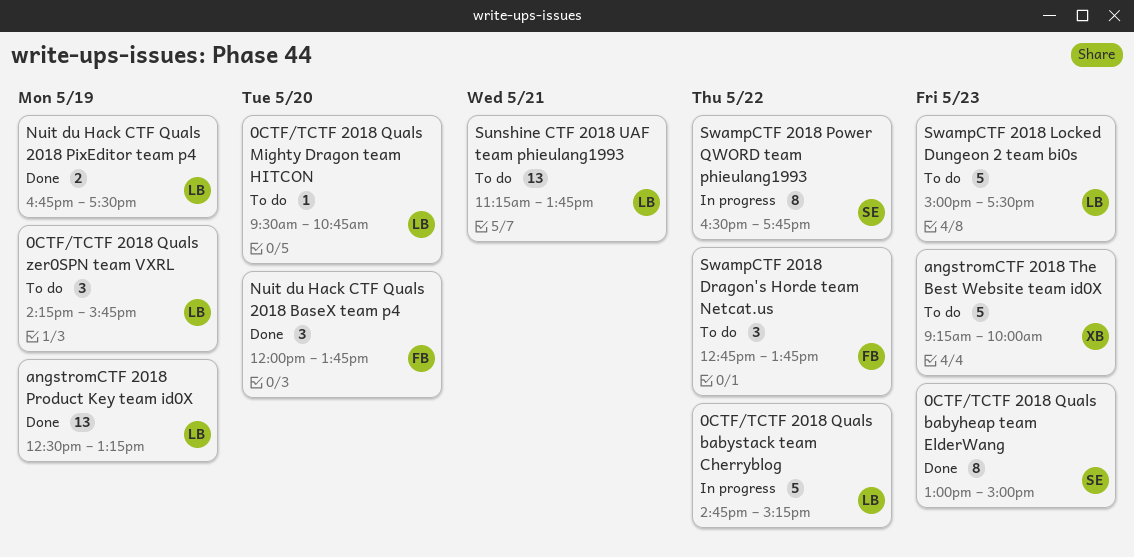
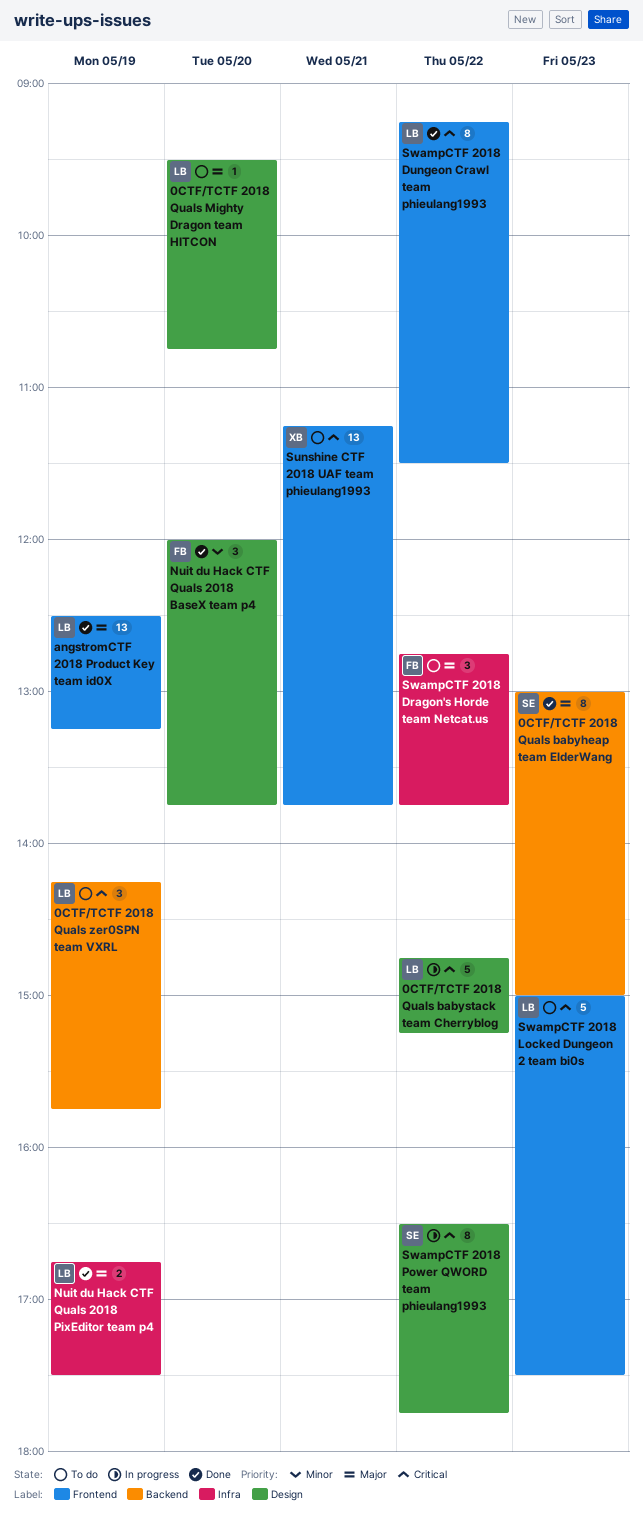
angstromCTF 2018 The Best Website team id0X: present -> none
Sunshine CTF 2018 UAF team phieulang1993, owner: LB -> XB
SwampCTF 2018 Dungeon Crawl team phieulang1993: none -> present

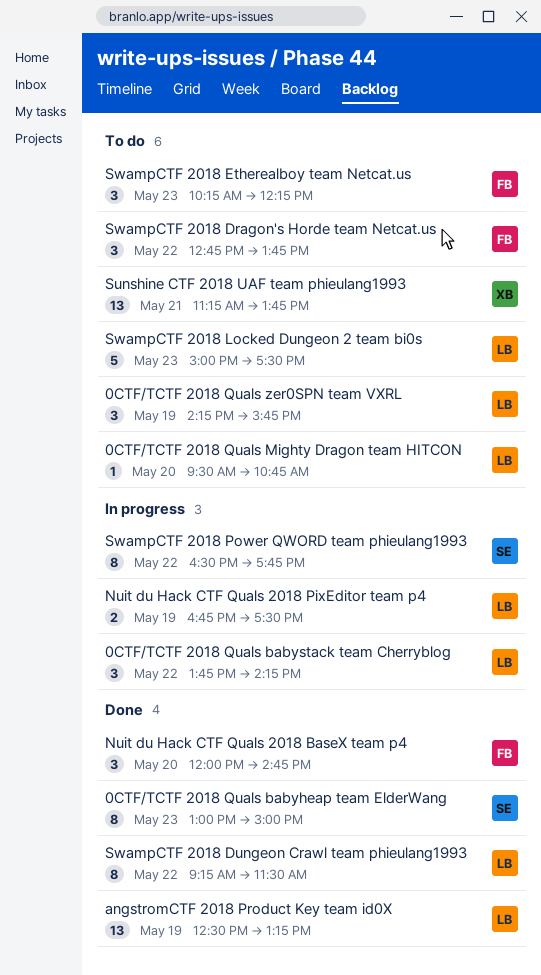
0CTF/TCTF 2018 Quals babystack team Cherryblog, estimate: 5 -> 3
0CTF/TCTF 2018 Quals babystack team Cherryblog, begins: 14:45 -> 13:45
0CTF/TCTF 2018 Quals babystack team Cherryblog, ends: 15:15 -> 14:15
Nuit du Hack CTF Quals 2018 BaseX team p4, ends: 13:45 -> 14:45
Nuit du Hack CTF Quals 2018 PixEditor team p4, status: Done -> In progress
SwampCTF 2018 Etherealboy team Netcat.us: none -> present

